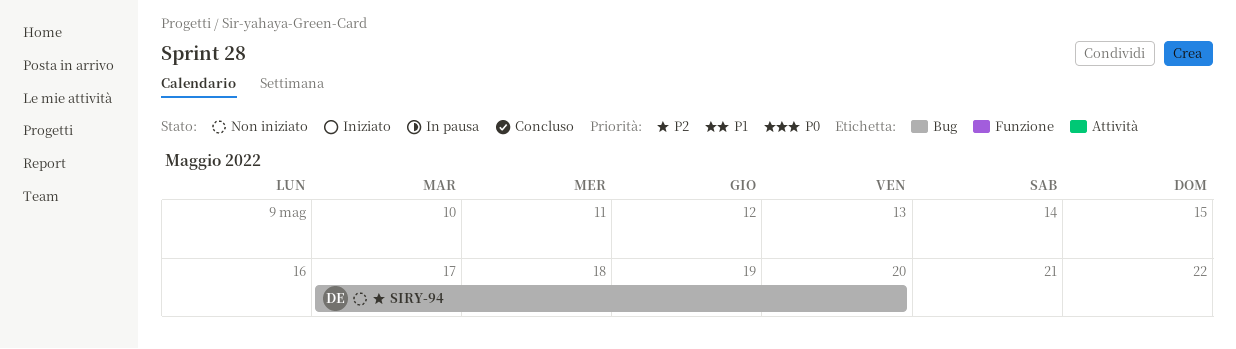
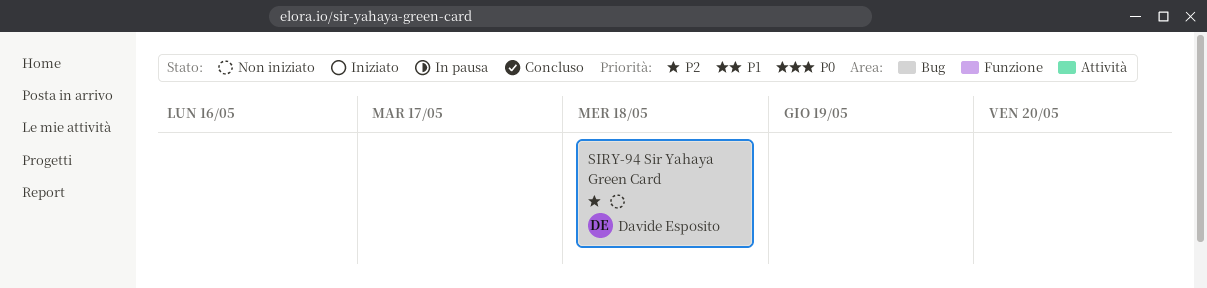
SIRY-94, due: May 20 -> May 18

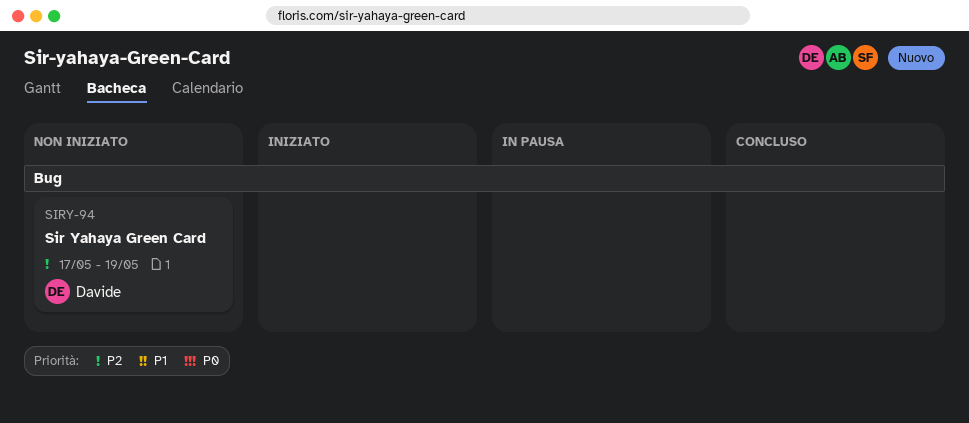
SIRY-94, due: May 18 -> May 19

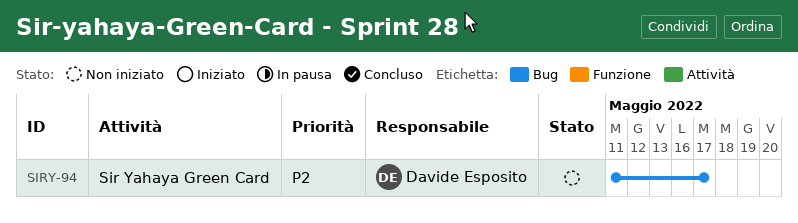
SIRY-94, start: May 17 -> May 11
SIRY-94, due: May 19 -> May 17

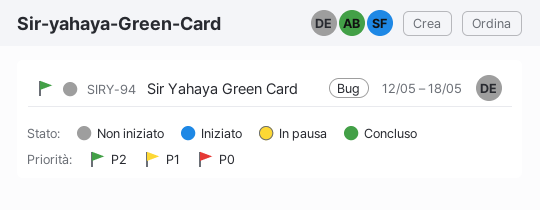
SIRY-94, start: May 11 -> May 12
SIRY-94, due: May 17 -> May 18

